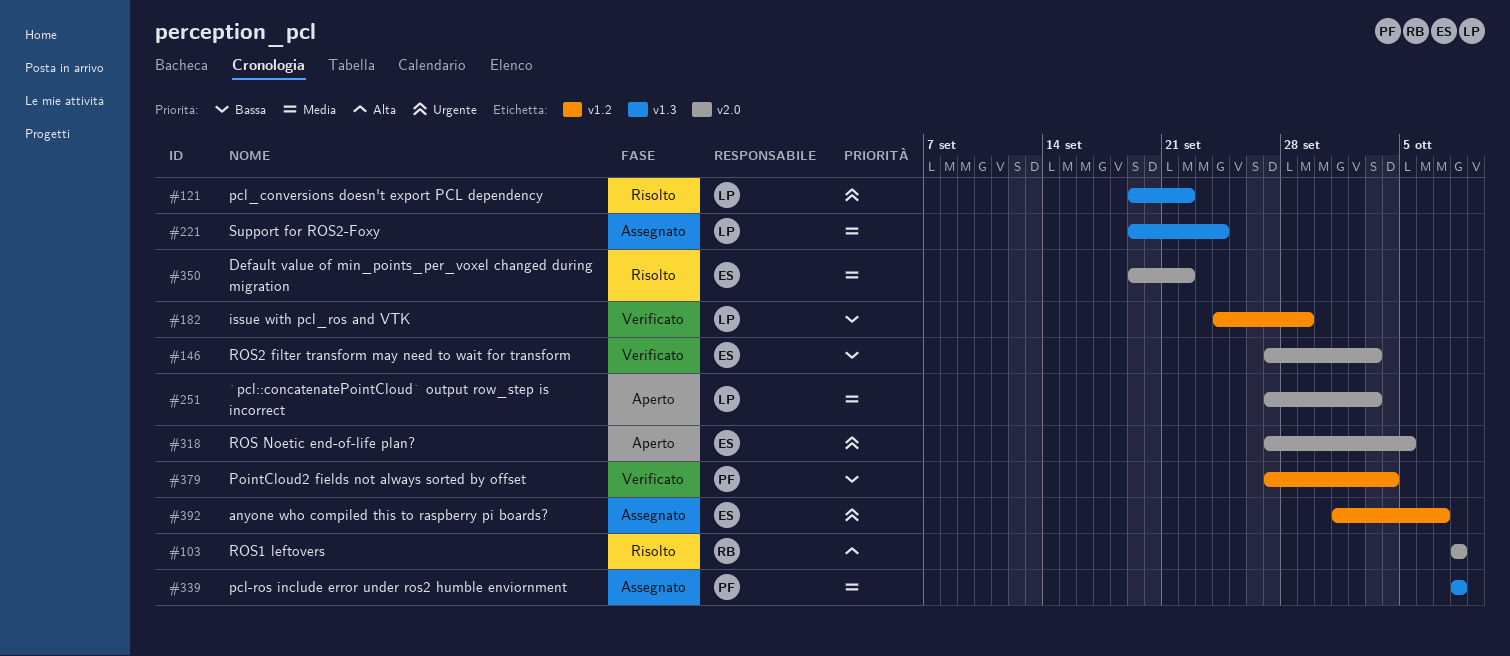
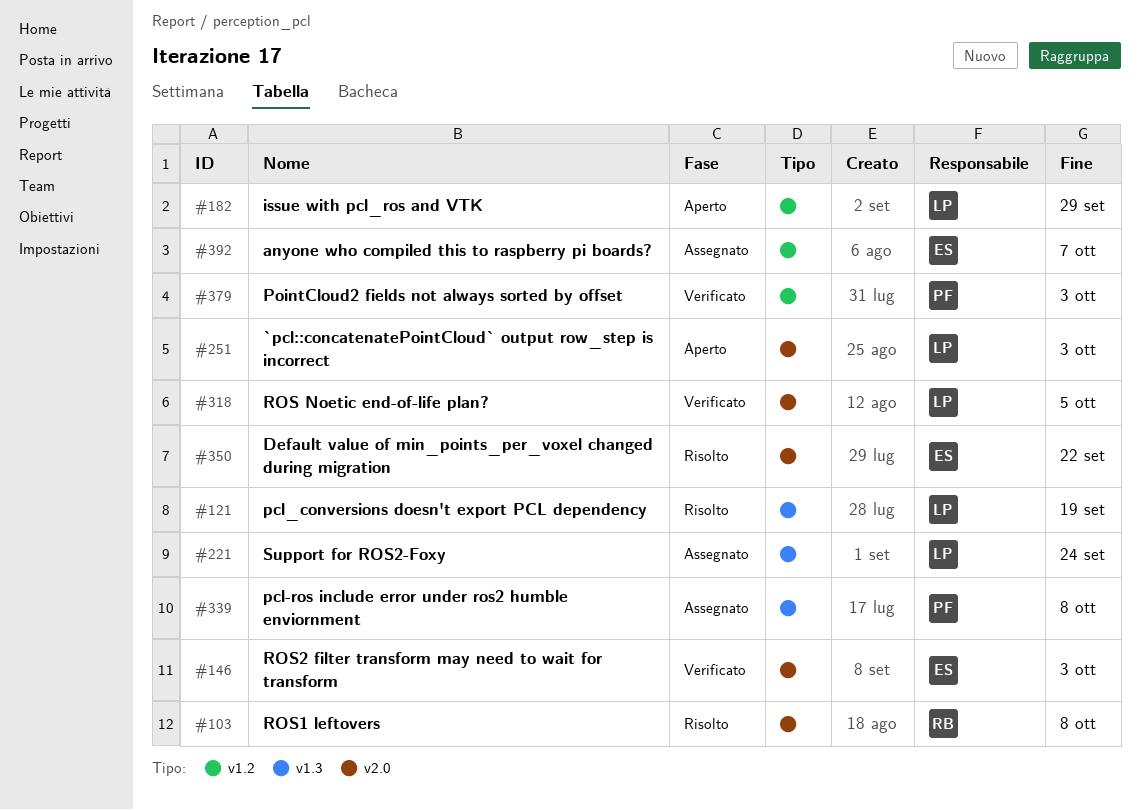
#121, due: Sep 22 -> Sep 19
#182, status: Verificato -> Aperto
#318, status: Aperto -> Verificato
#318, owner: ES -> LP
#379, due: Oct 4 -> Oct 3

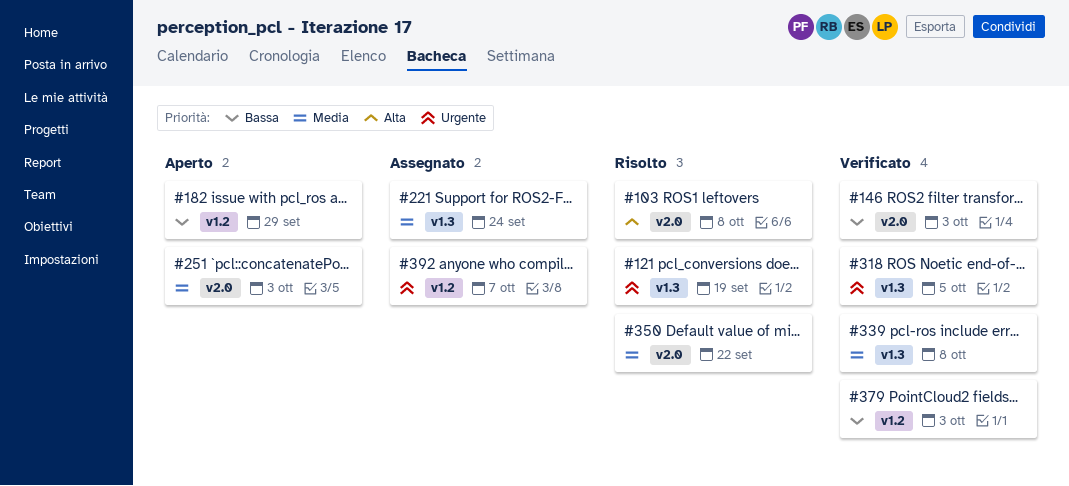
#318, label: v2.0 -> v1.3
#339, status: Assegnato -> Verificato

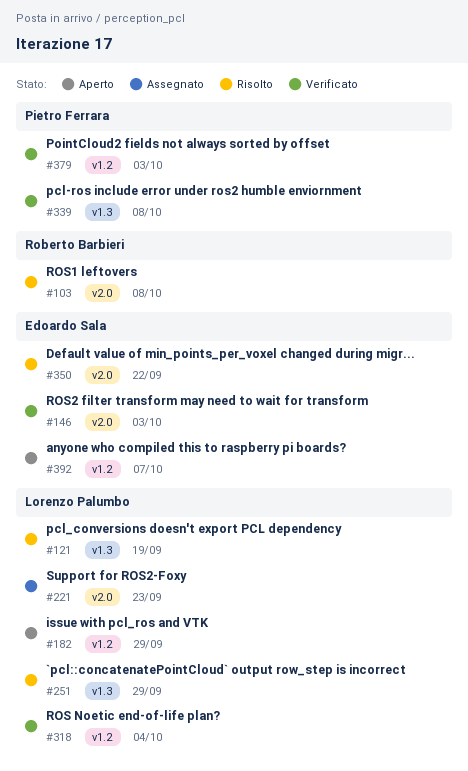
#221, label: v1.3 -> v2.0
#221, due: Sep 24 -> Sep 23
#251, status: Aperto -> Risolto
#251, label: v2.0 -> v1.3
#251, due: Oct 3 -> Sep 29
#318, label: v1.3 -> v1.2
#318, due: Oct 5 -> Oct 4
#392, status: Assegnato -> Aperto

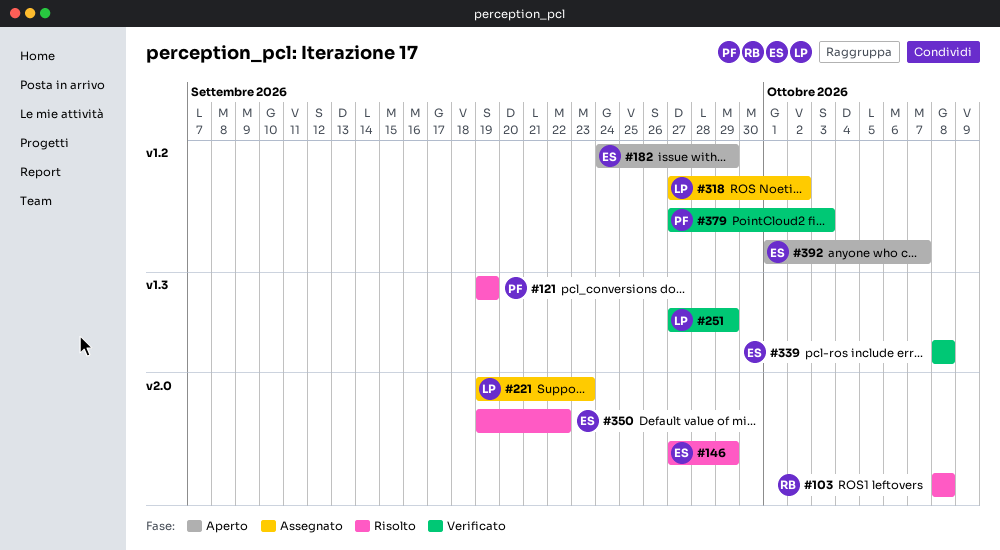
#121, owner: Lorenzo Palumbo -> Pietro Ferrara
#146, status: Verificato -> Risolto
#146, due: Oct 3 -> Sep 29
#182, owner: Lorenzo Palumbo -> Edoardo Sala
#251, status: Risolto -> Verificato
#318, status: Verificato -> Assegnato
#318, due: Oct 4 -> Oct 2
#339, owner: Pietro Ferrara -> Edoardo Sala

